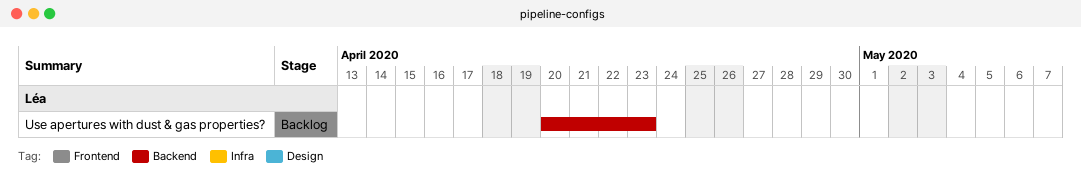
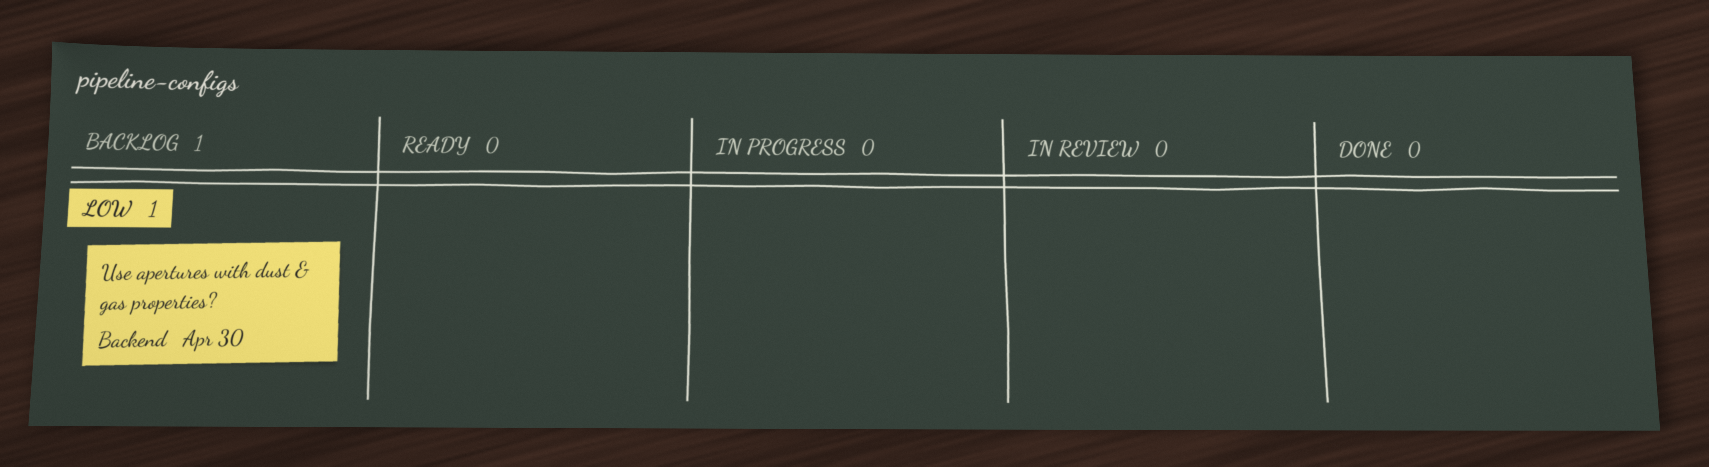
Use apertures with dust & gas properties?, due: Apr 23 -> Apr 30

